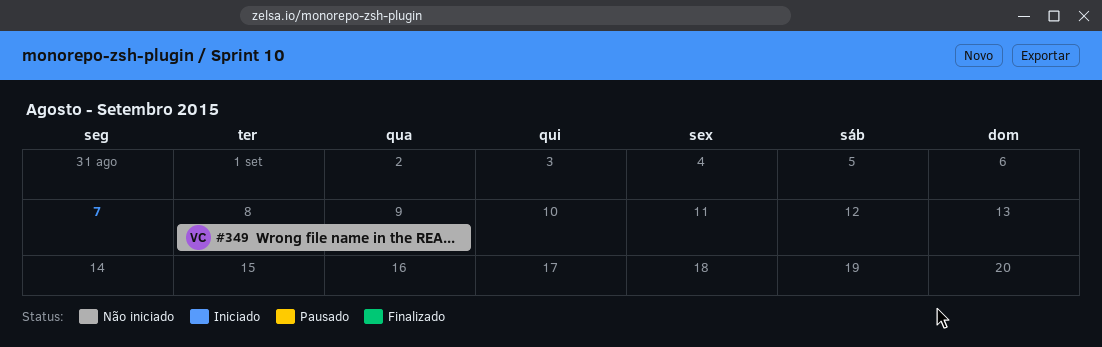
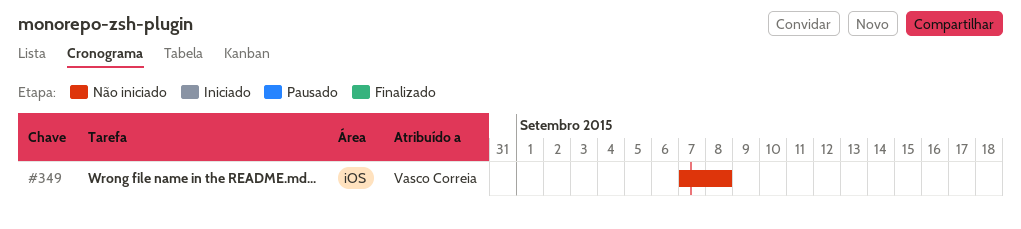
#349, start: Sep 8 -> Sep 7
#349, due: Sep 9 -> Sep 8

